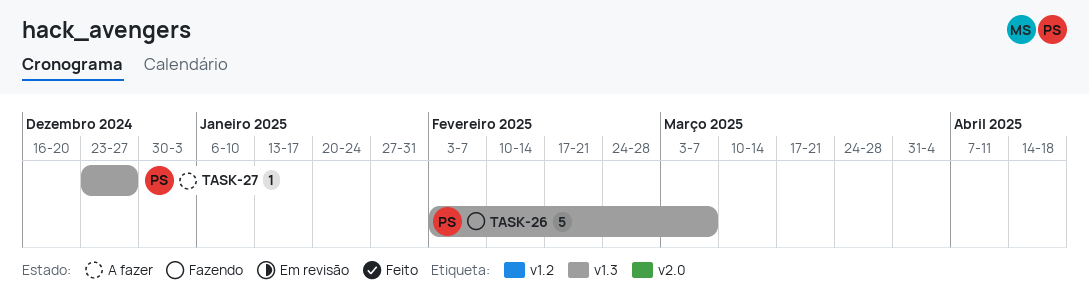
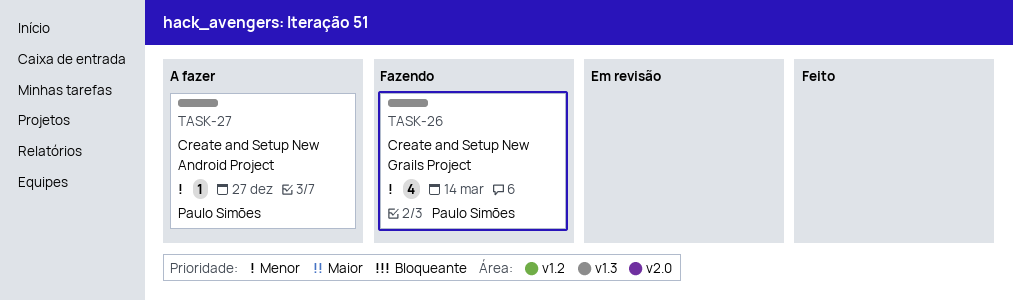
TASK-26, estimate: 5 -> 4
TASK-26, due: Mar 7 -> Mar 14

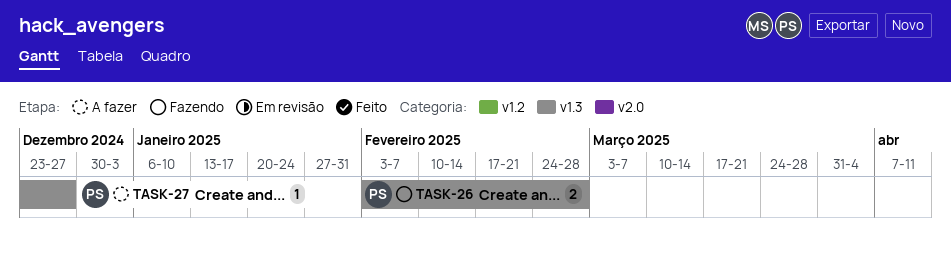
TASK-26, estimate: 4 -> 2
TASK-26, due: Mar 14 -> Feb 28

